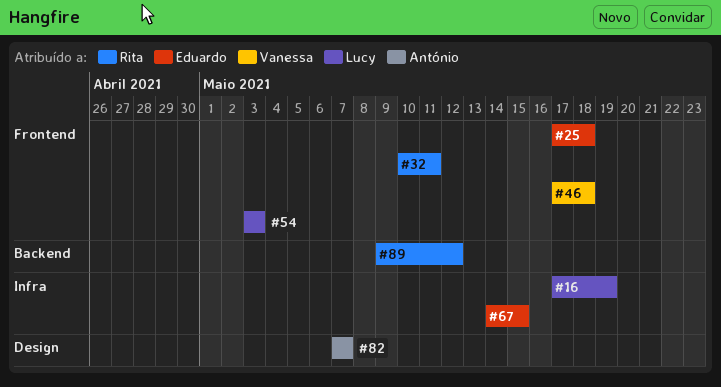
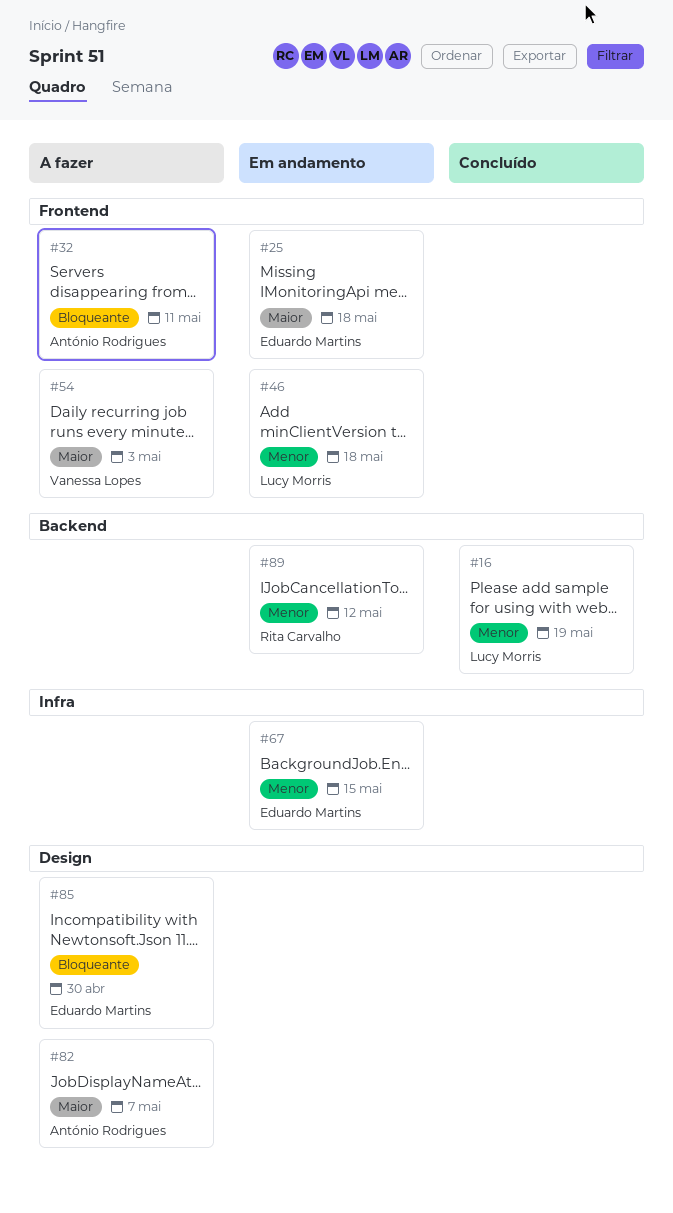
#16, label: Infra -> Backend
#32, owner: Rita Carvalho -> António Rodrigues
#46, owner: Vanessa Lopes -> Lucy Morris
#54, owner: Lucy Morris -> Vanessa Lopes
#85: none -> present

